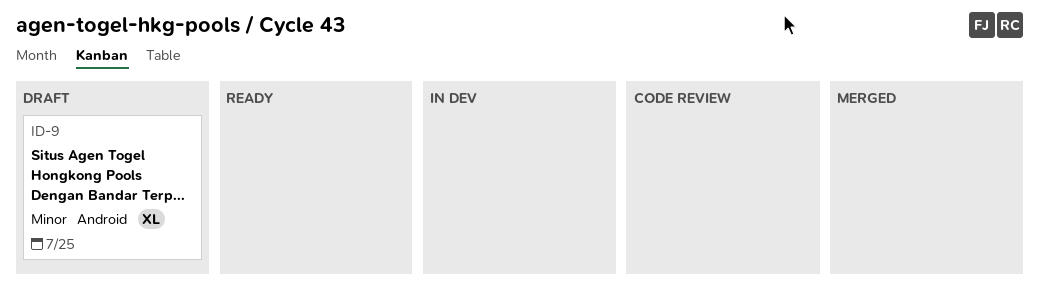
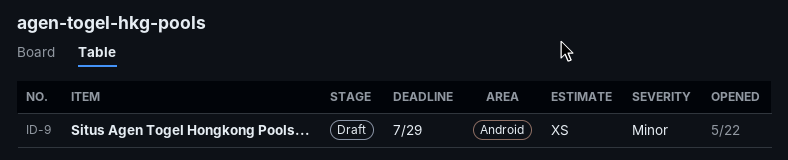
ID-9, estimate: XL -> XS
ID-9, due: Jul 25 -> Jul 29

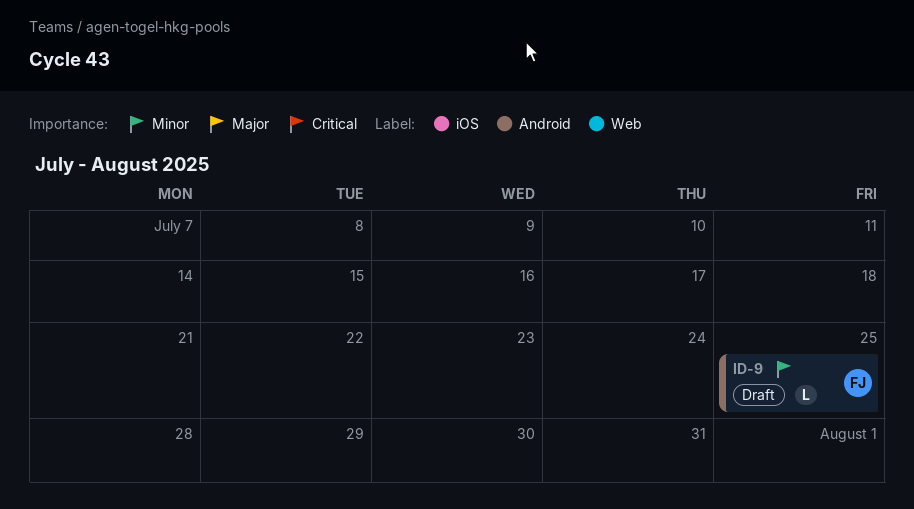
ID-9, estimate: XS -> L
ID-9, due: Jul 29 -> Jul 25

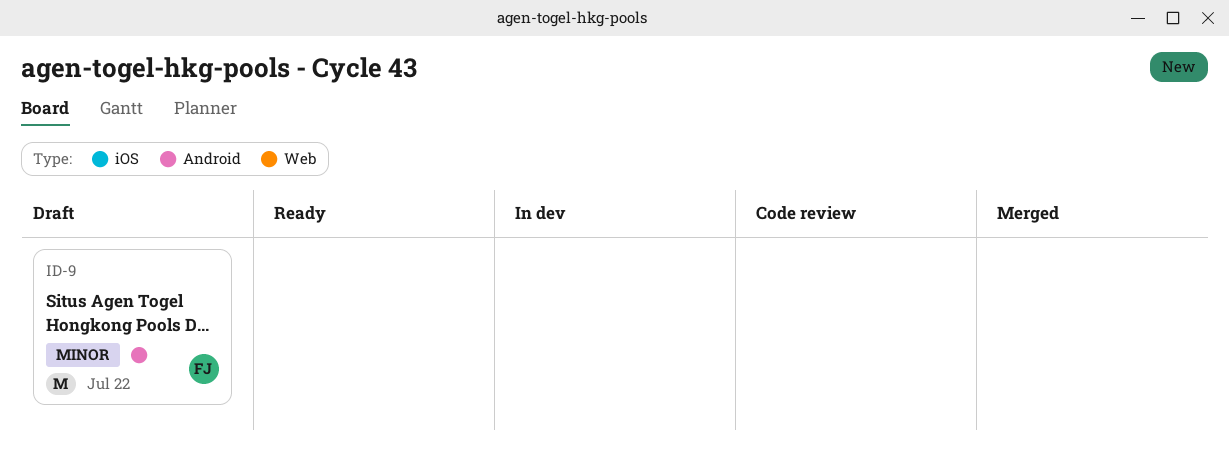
ID-9, estimate: L -> M
ID-9, due: Jul 25 -> Jul 22

